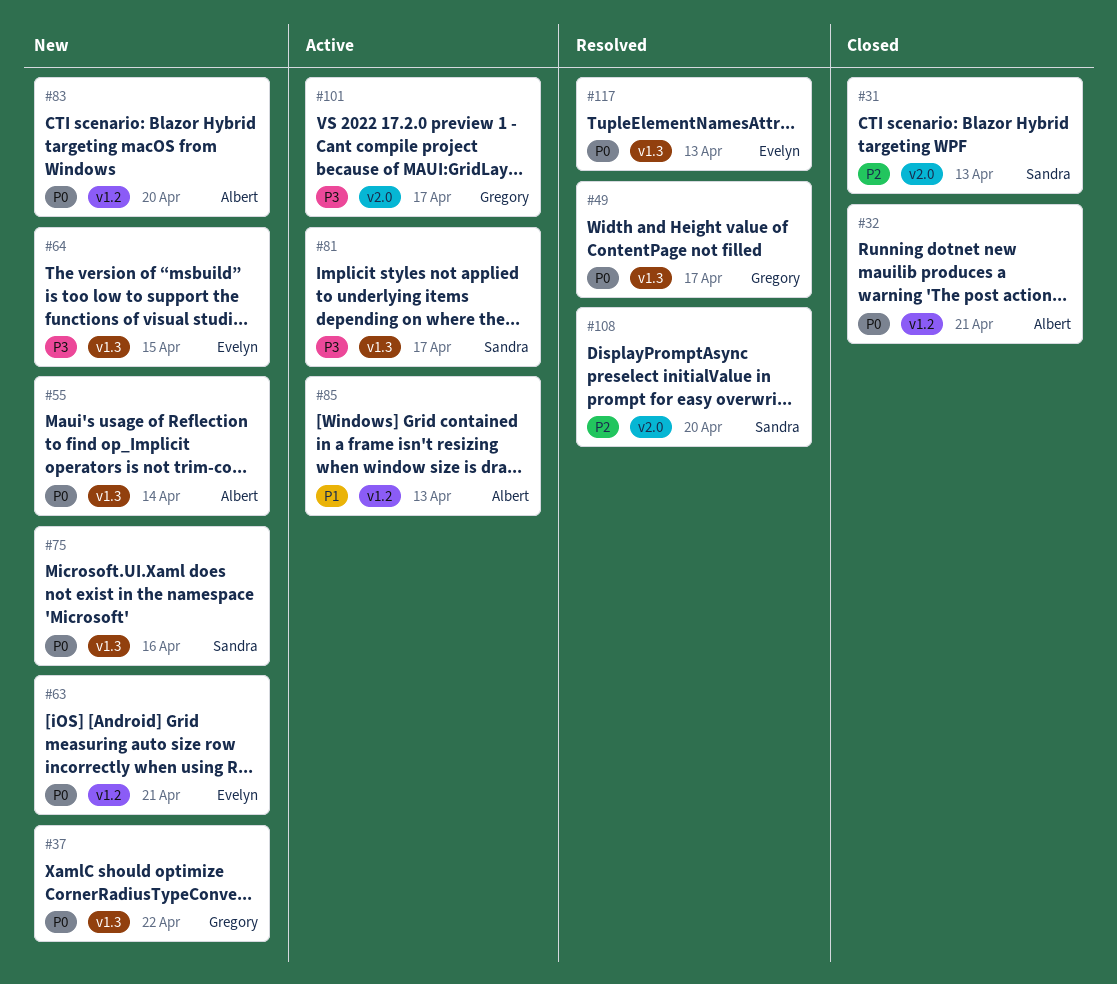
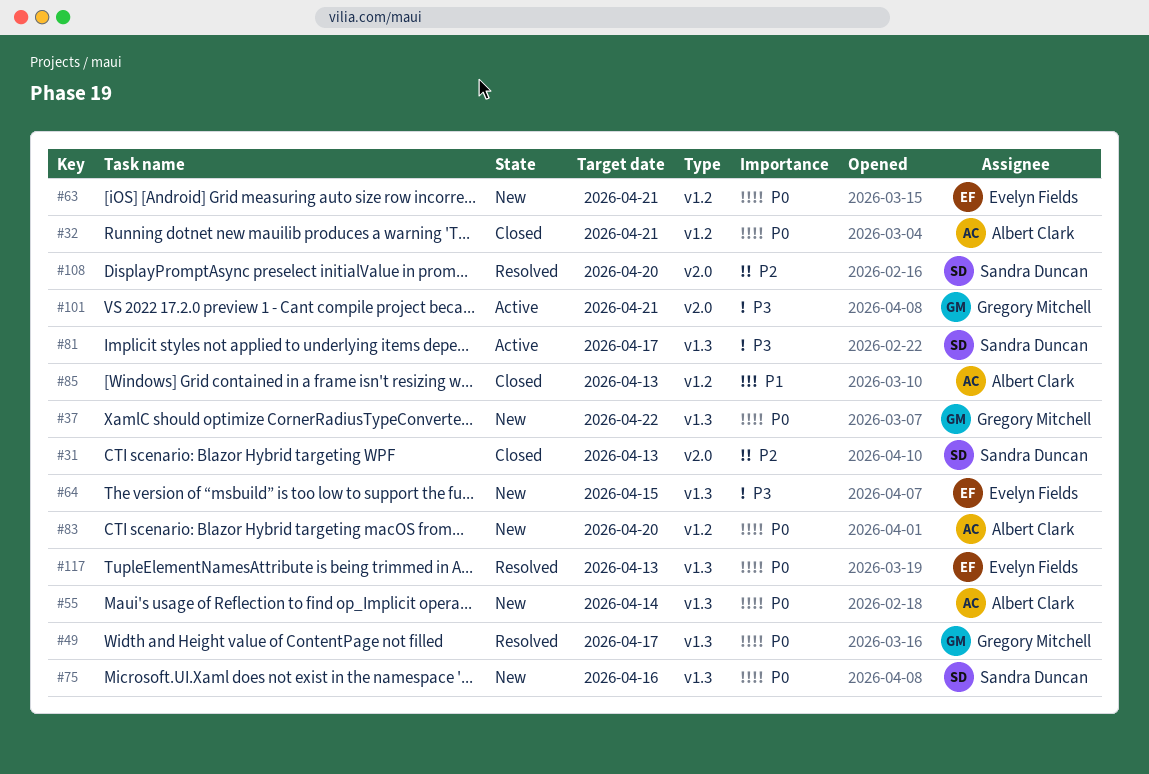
#85, status: Active -> Closed
#101, due: Apr 17 -> Apr 21

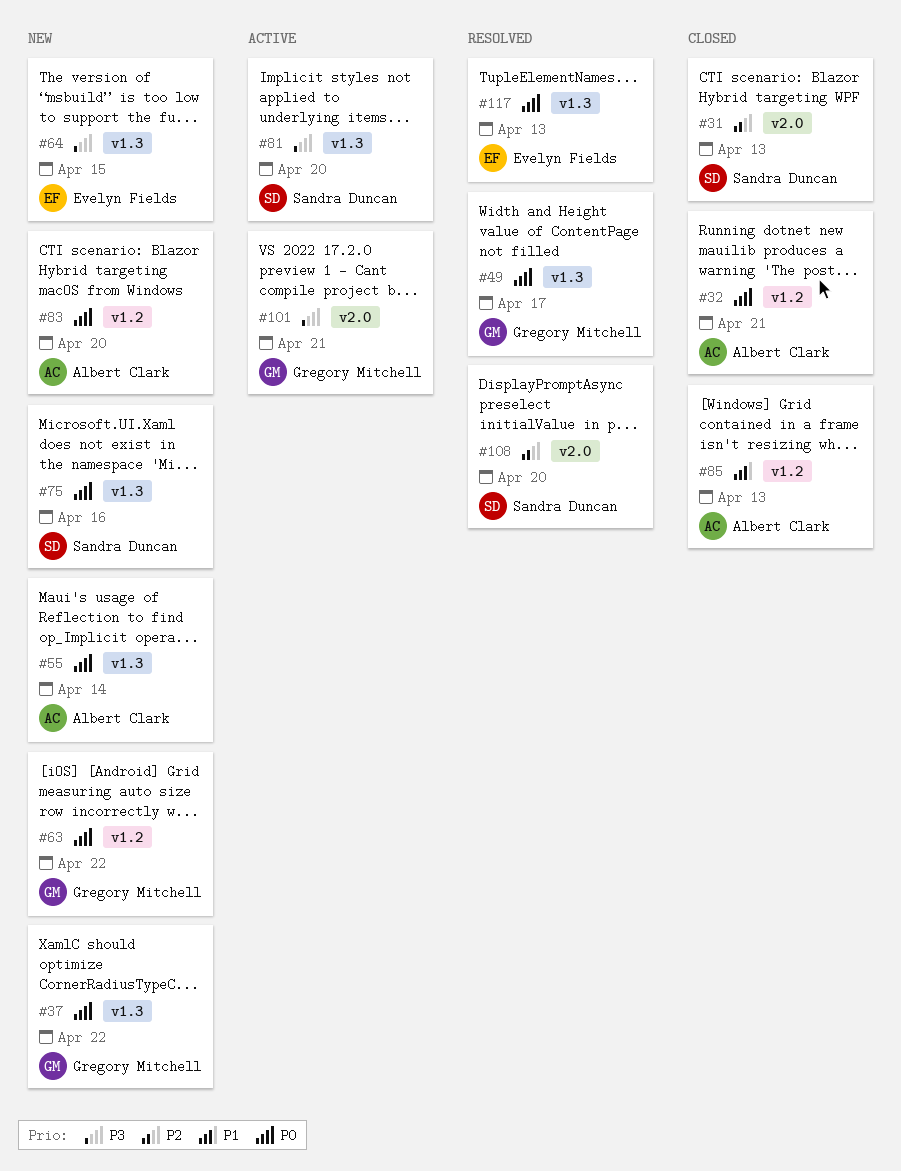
#63, owner: Evelyn Fields -> Gregory Mitchell
#63, due: Apr 21 -> Apr 22
#81, due: Apr 17 -> Apr 20

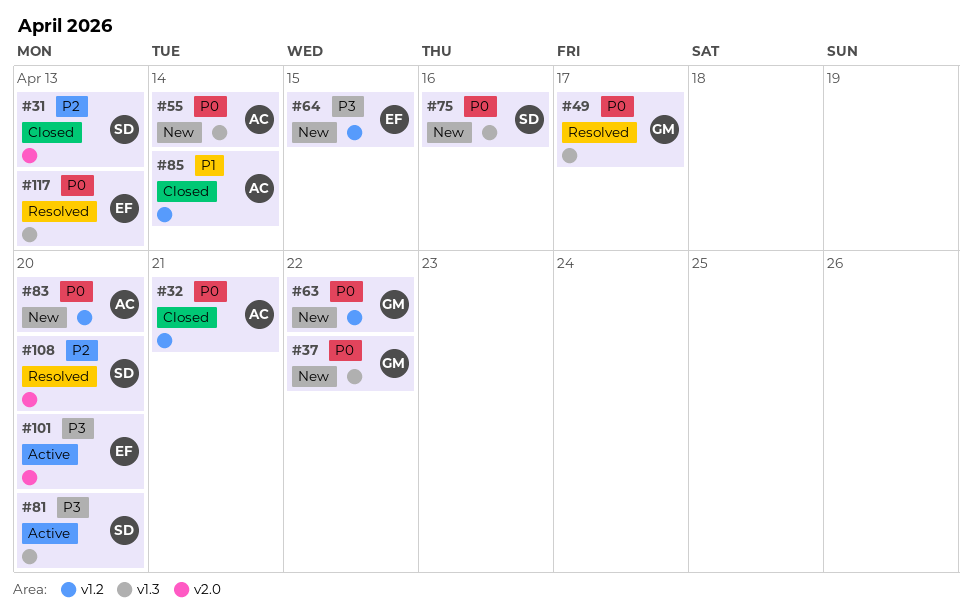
#64, label: v1.3 -> v1.2
#85, due: Apr 13 -> Apr 14
#101, owner: Gregory Mitchell -> Evelyn Fields
#101, due: Apr 21 -> Apr 20

